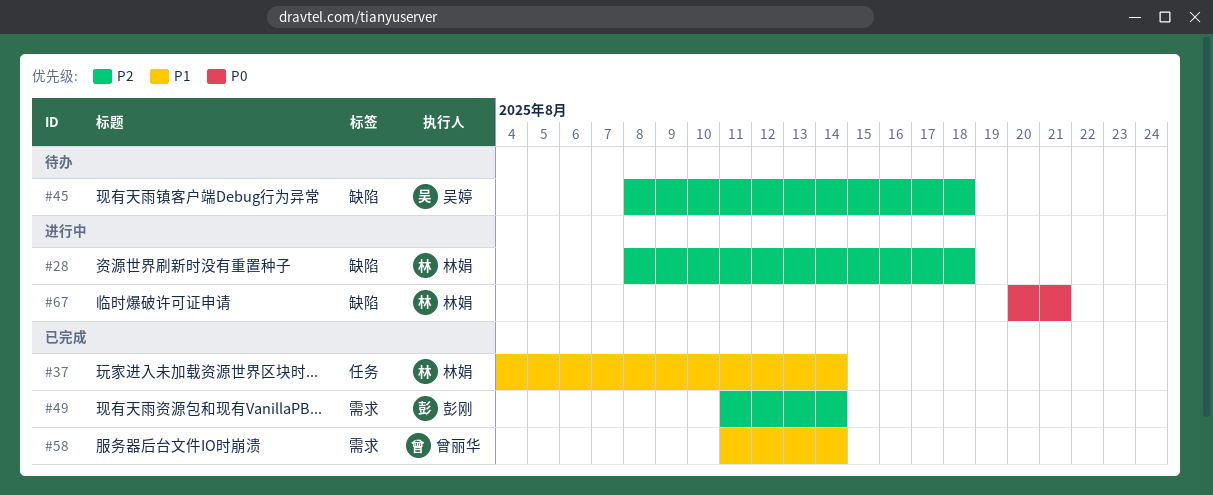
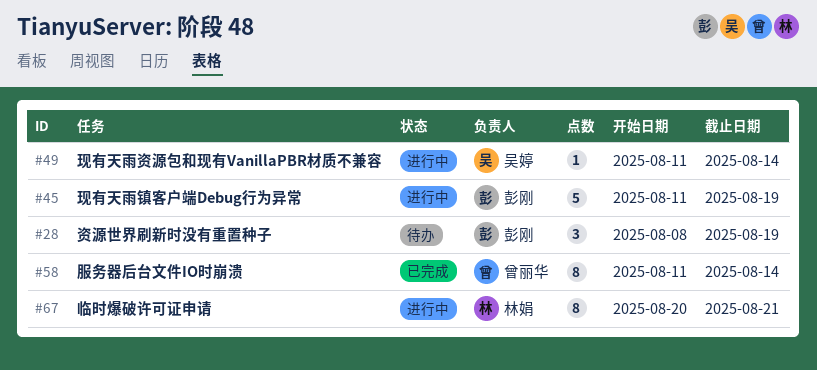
#28, status: 进行中 -> 待办
#28, owner: 林娟 -> 彭刚
#28, due: Aug 18 -> Aug 19
#37: present -> none
#45, status: 待办 -> 进行中
#45, owner: 吴婷 -> 彭刚
#45, start: Aug 8 -> Aug 11
#45, due: Aug 18 -> Aug 19
#49, status: 已完成 -> 进行中
#49, owner: 彭刚 -> 吴婷

